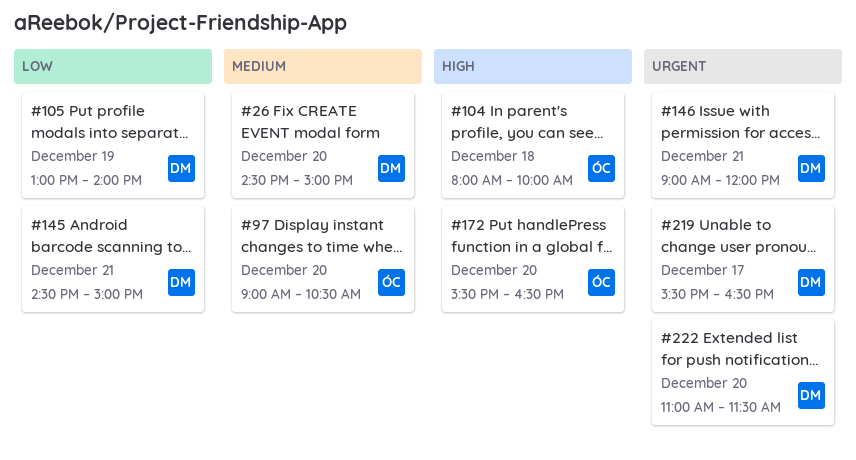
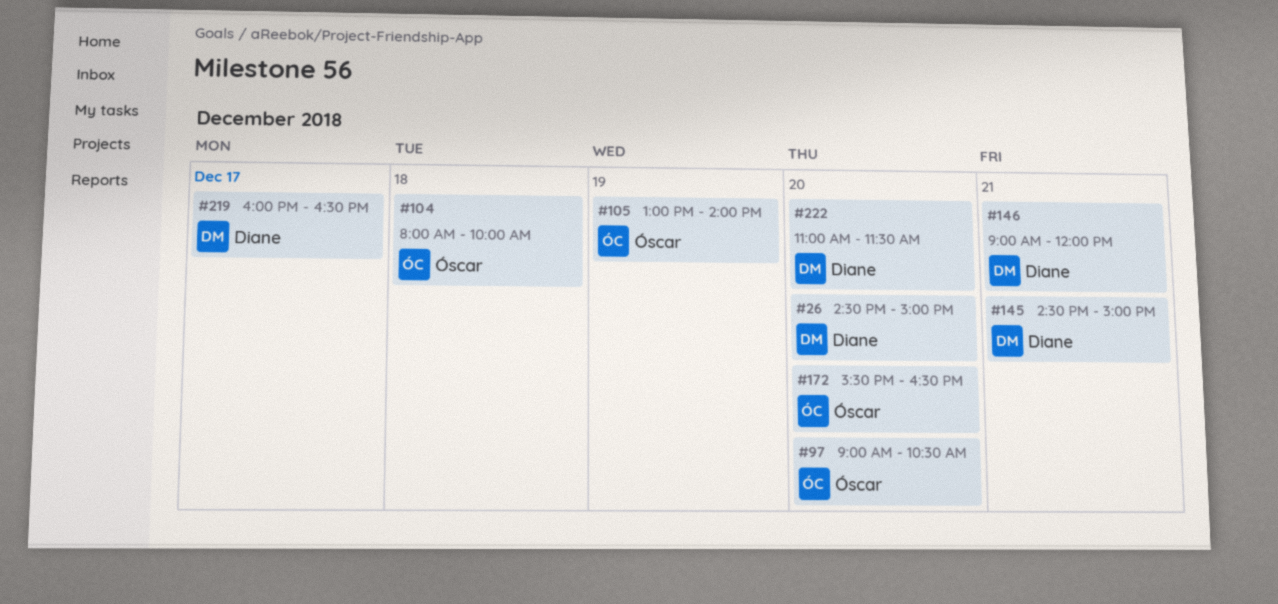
#105, owner: Diane -> Óscar
#219, begins: 15:30 -> 16:00

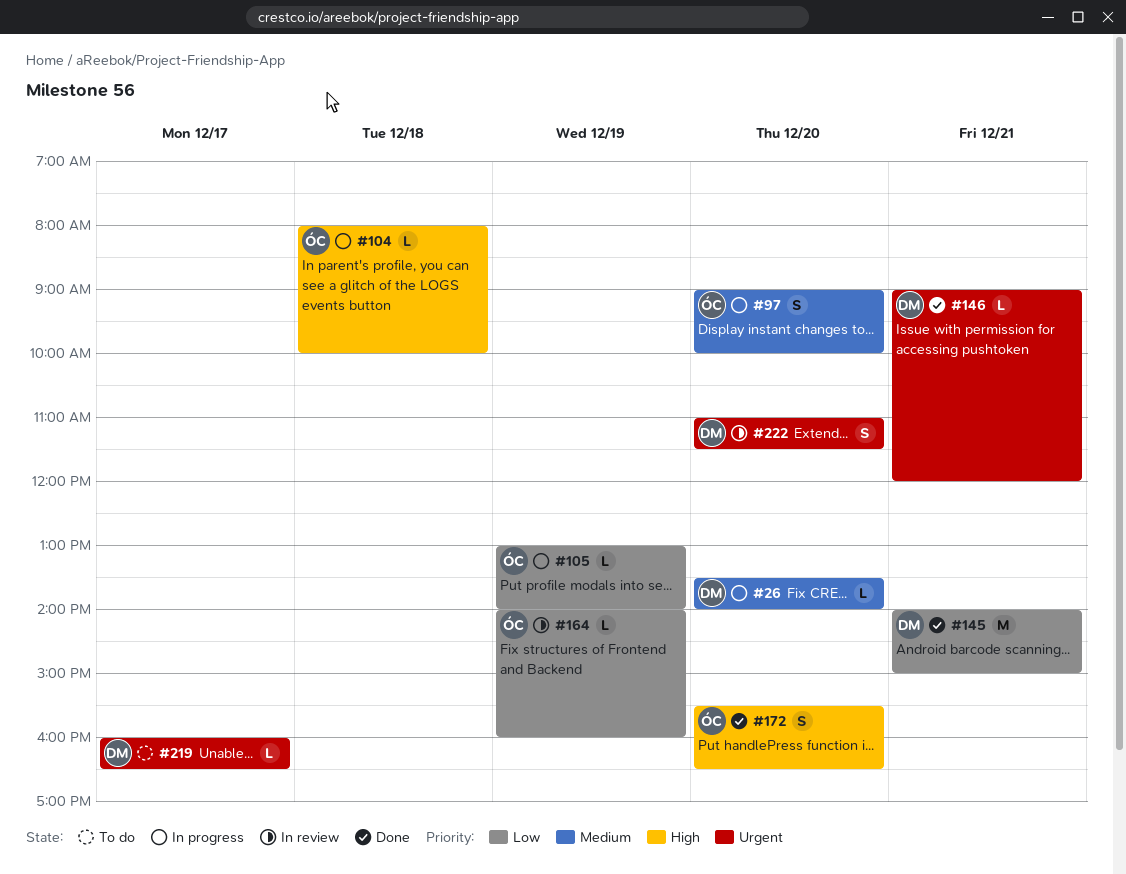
#26, begins: 14:30 -> 13:30
#26, ends: 15:00 -> 14:00
#97, ends: 10:30 -> 10:00
#145, begins: 14:30 -> 14:00
#164: none -> present

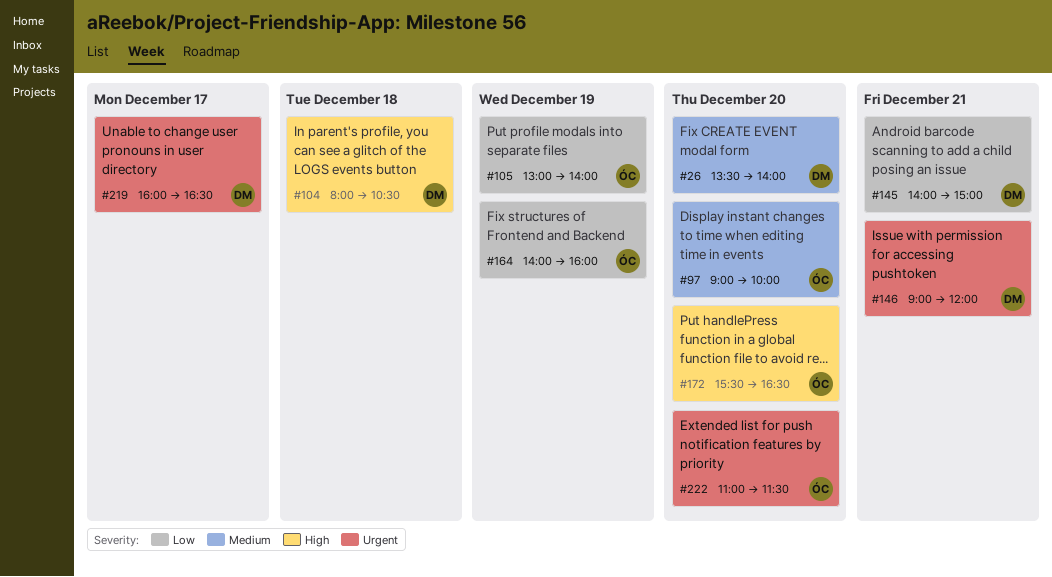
#104, owner: ÓC -> DM
#104, ends: 10:00 -> 10:30
#222, owner: DM -> ÓC

